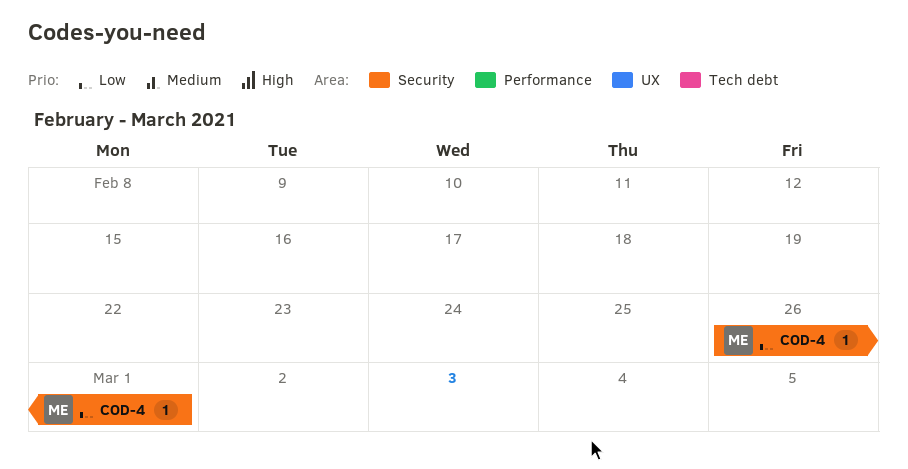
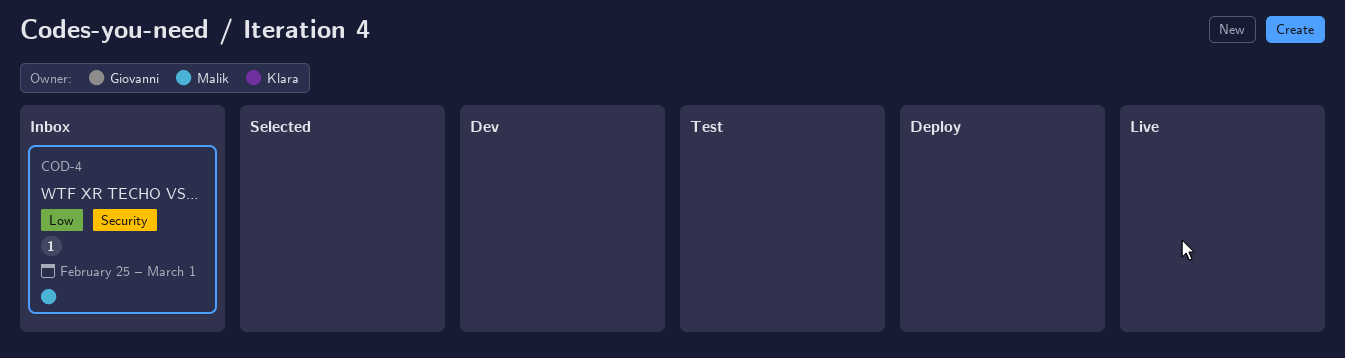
COD-4, start: Feb 26 -> Feb 25

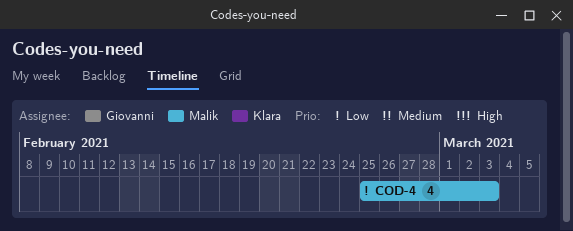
COD-4, estimate: 1 -> 4
COD-4, due: Mar 1 -> Mar 3

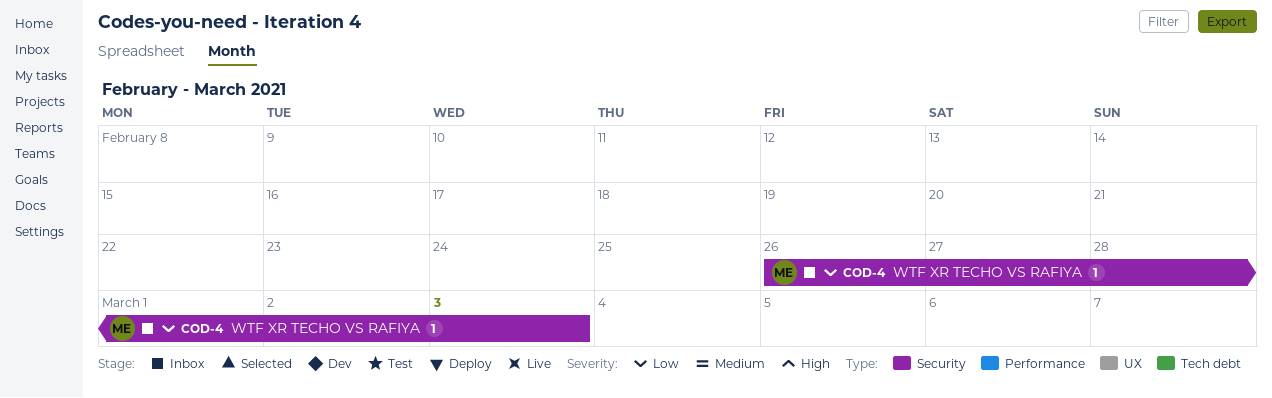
COD-4, estimate: 4 -> 1
COD-4, start: Feb 25 -> Feb 26

